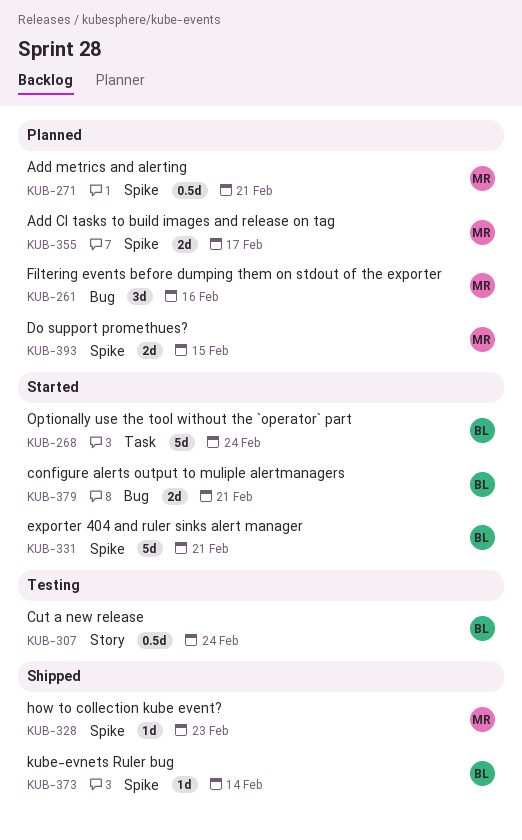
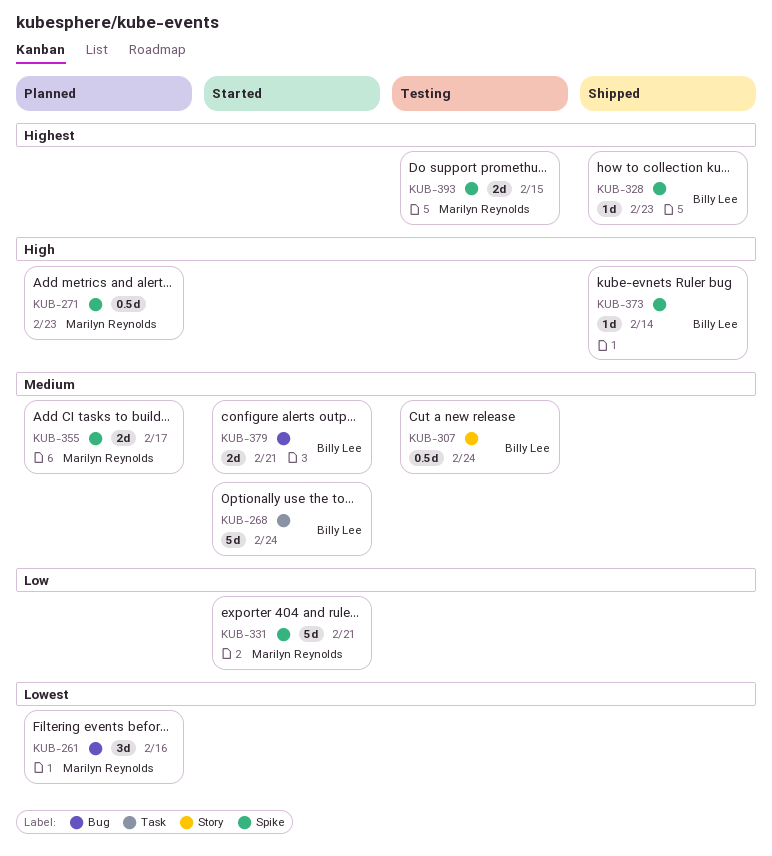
KUB-271, due: Feb 21 -> Feb 23
KUB-328, owner: Marilyn Reynolds -> Billy Lee
KUB-331, owner: Billy Lee -> Marilyn Reynolds
KUB-393, status: Planned -> Testing

